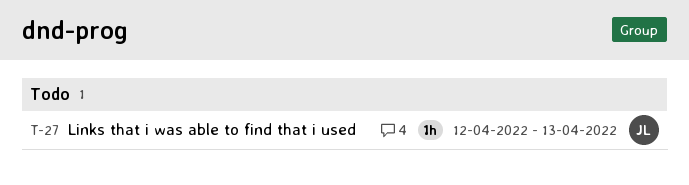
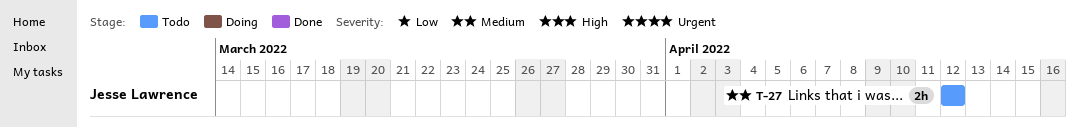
T-27, estimate: 1h -> 2h
T-27, due: Apr 13 -> Apr 12

